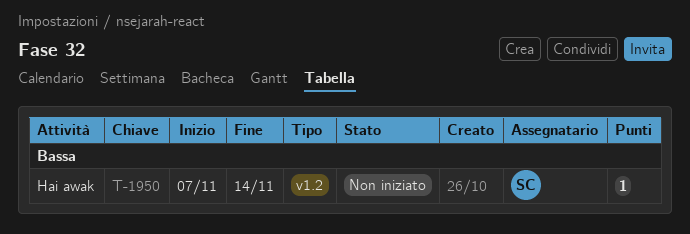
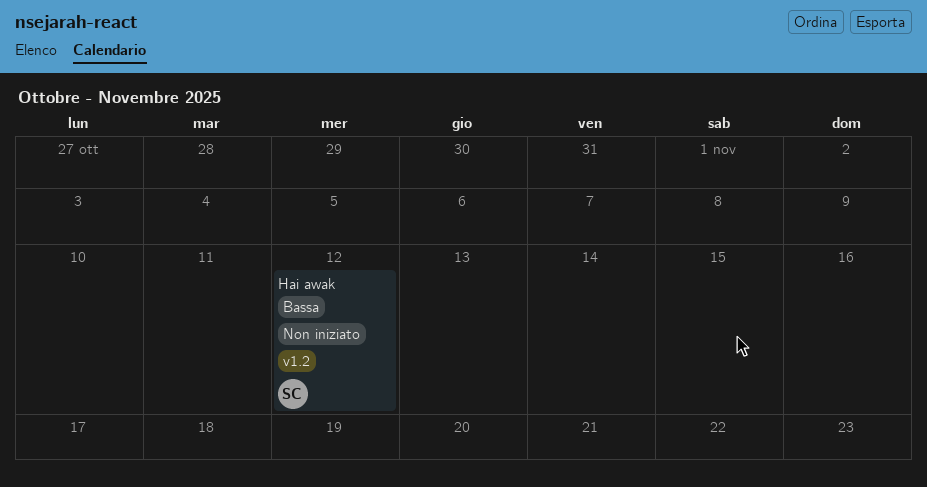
Hai awak, due: Nov 14 -> Nov 12

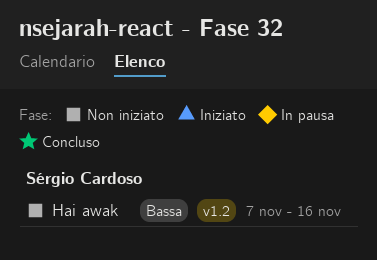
Hai awak, due: Nov 12 -> Nov 16

